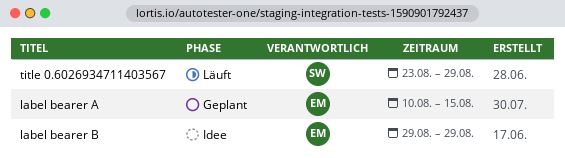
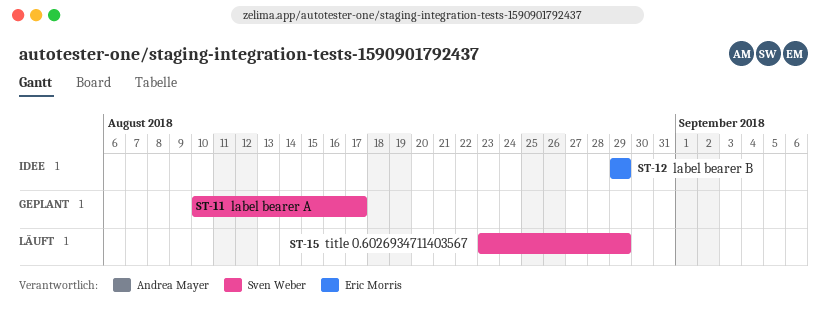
label bearer A, owner: Eric Morris -> Sven Weber
label bearer A, due: Aug 15 -> Aug 17

